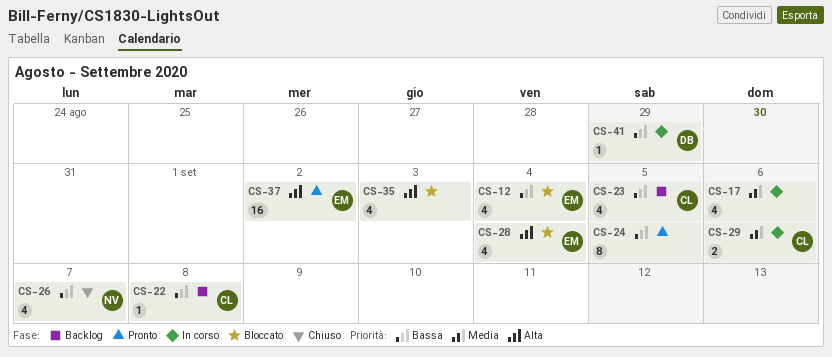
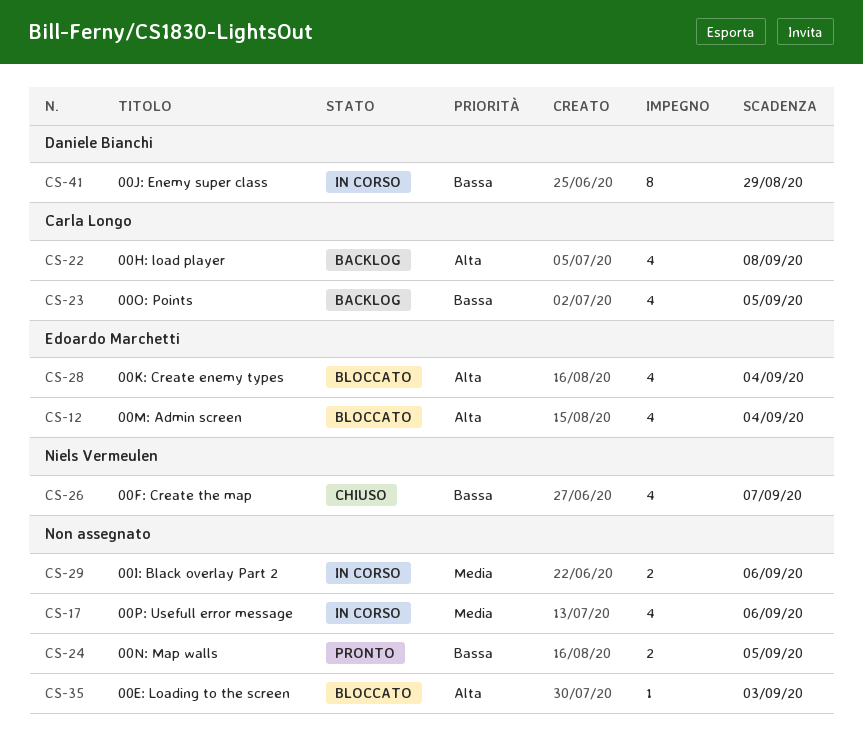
CS-12, priority: Bassa -> Alta
CS-22, priority: Bassa -> Alta
CS-22, estimate: 1 -> 4
CS-24, estimate: 8 -> 2
CS-29, owner: Carla Longo -> none
CS-35, estimate: 4 -> 1
CS-37: present -> none
CS-41, estimate: 1 -> 8

